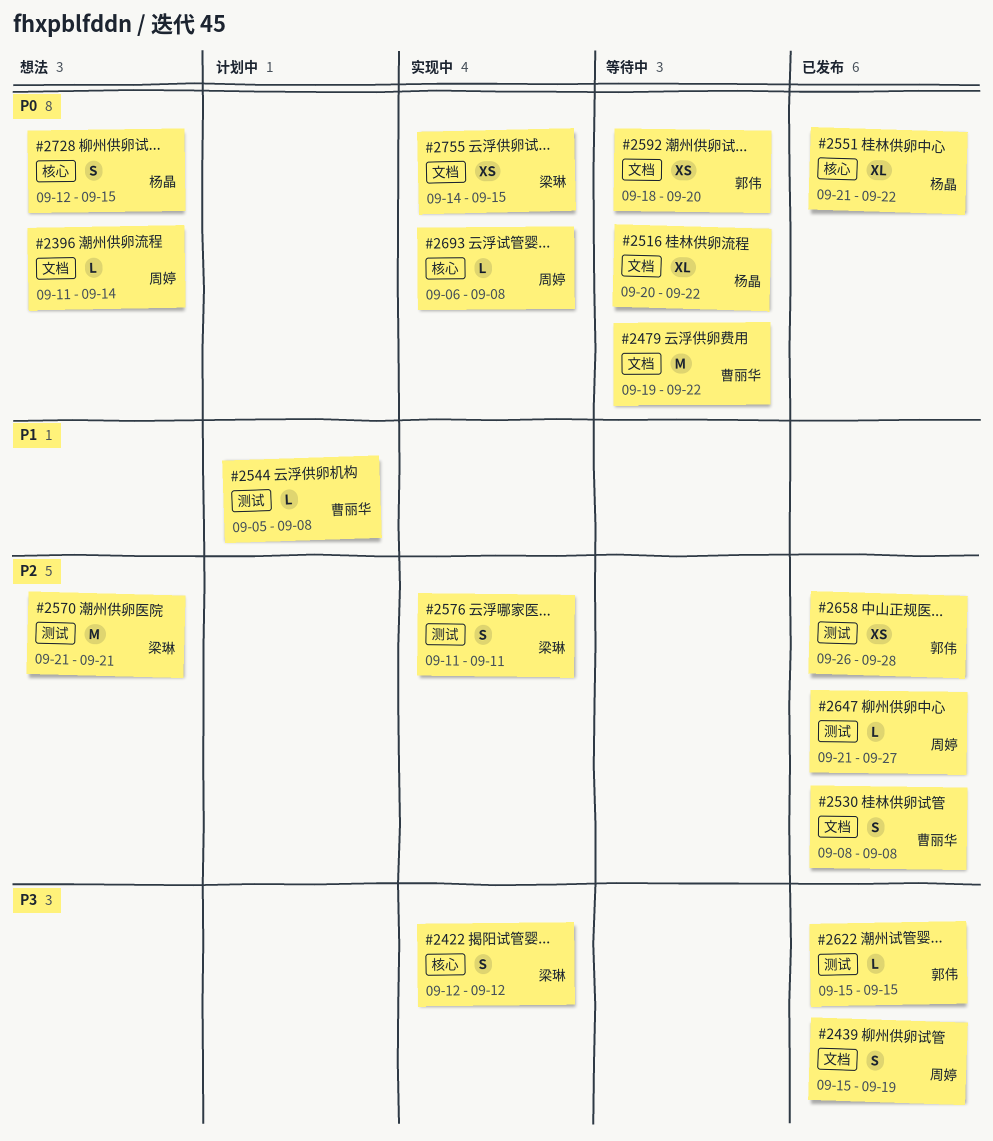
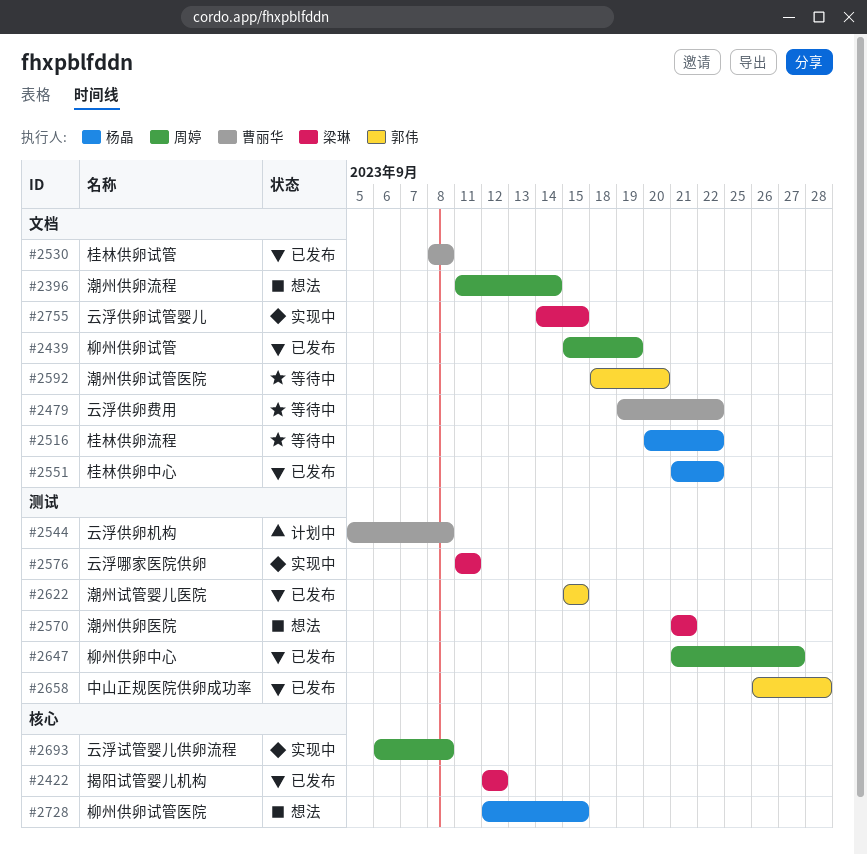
#2422, status: 实现中 -> 已发布
#2551, label: 核心 -> 文档

